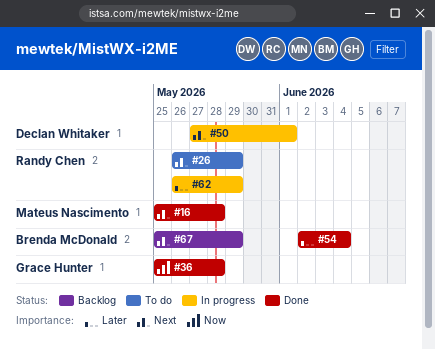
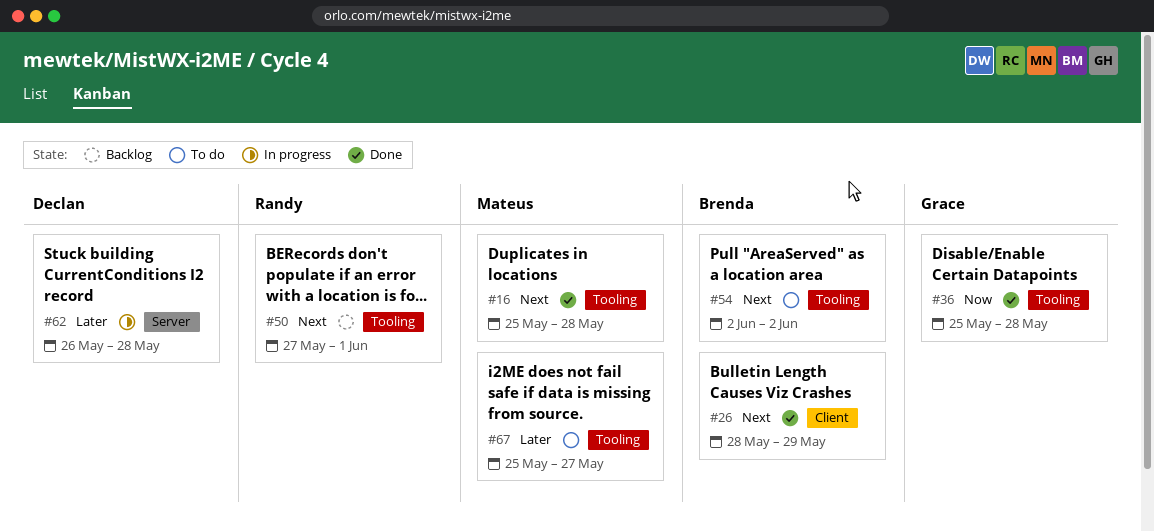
#26, status: To do -> Done
#26, owner: Randy Chen -> Brenda McDonald
#26, start: May 26 -> May 28
#50, status: In progress -> Backlog
#50, owner: Declan Whitaker -> Randy Chen
#54, status: Done -> To do
#54, priority: Later -> Next
#54, due: Jun 4 -> Jun 2
#62, owner: Randy Chen -> Declan Whitaker
#62, due: May 29 -> May 28
#67, status: Backlog -> To do
#67, owner: Brenda McDonald -> Mateus Nascimento
#67, priority: Next -> Later
#67, due: May 29 -> May 27

